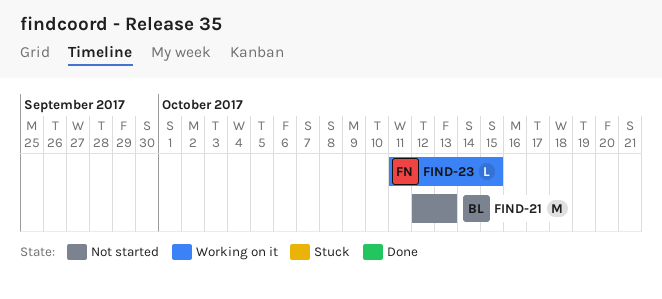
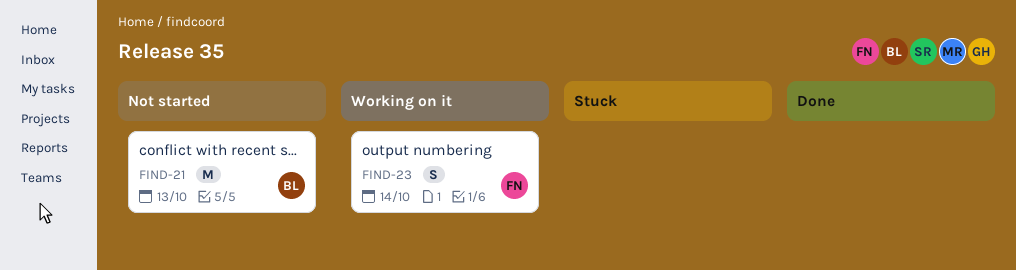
FIND-23, estimate: L -> S
FIND-23, due: Oct 15 -> Oct 14

